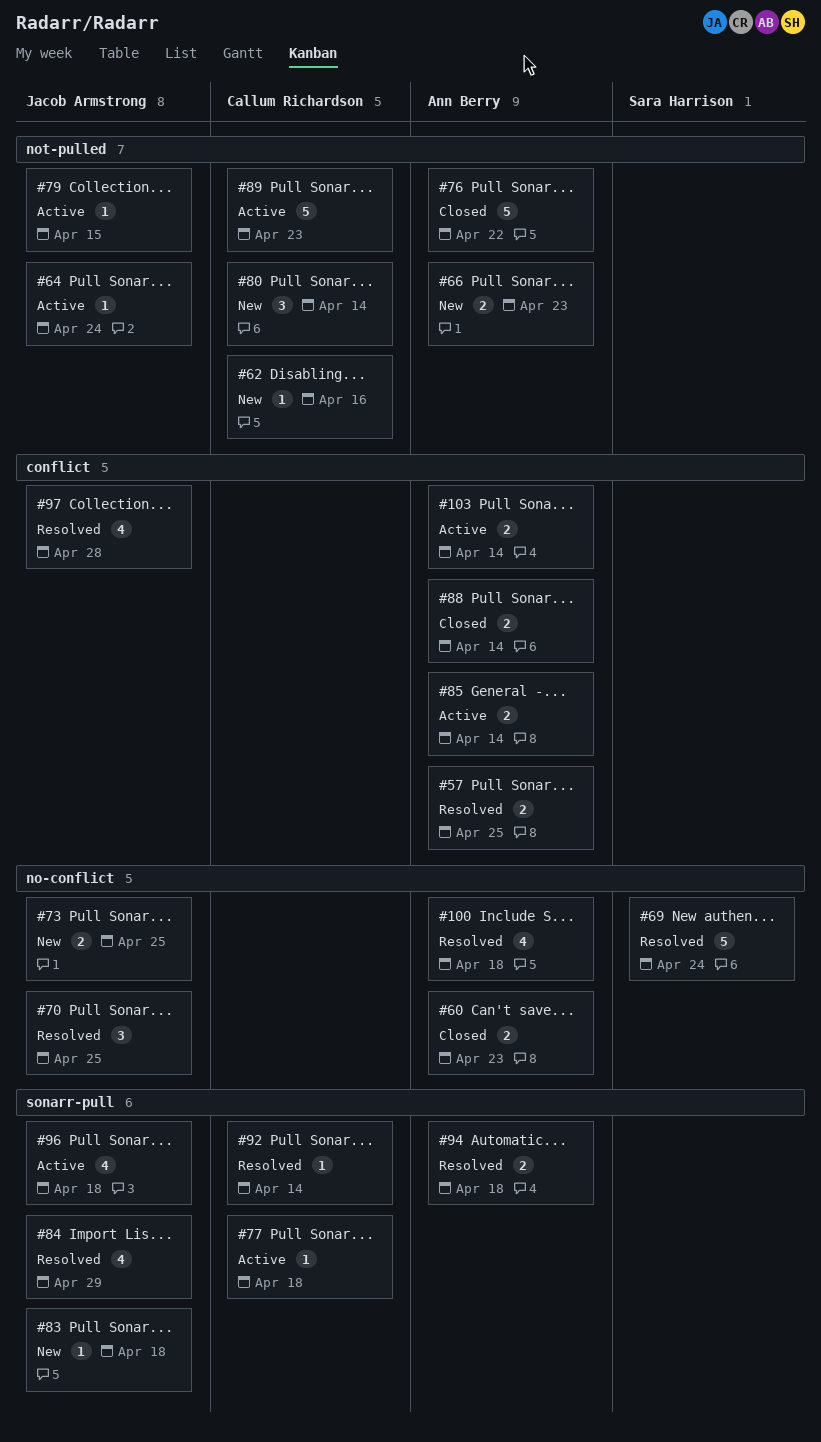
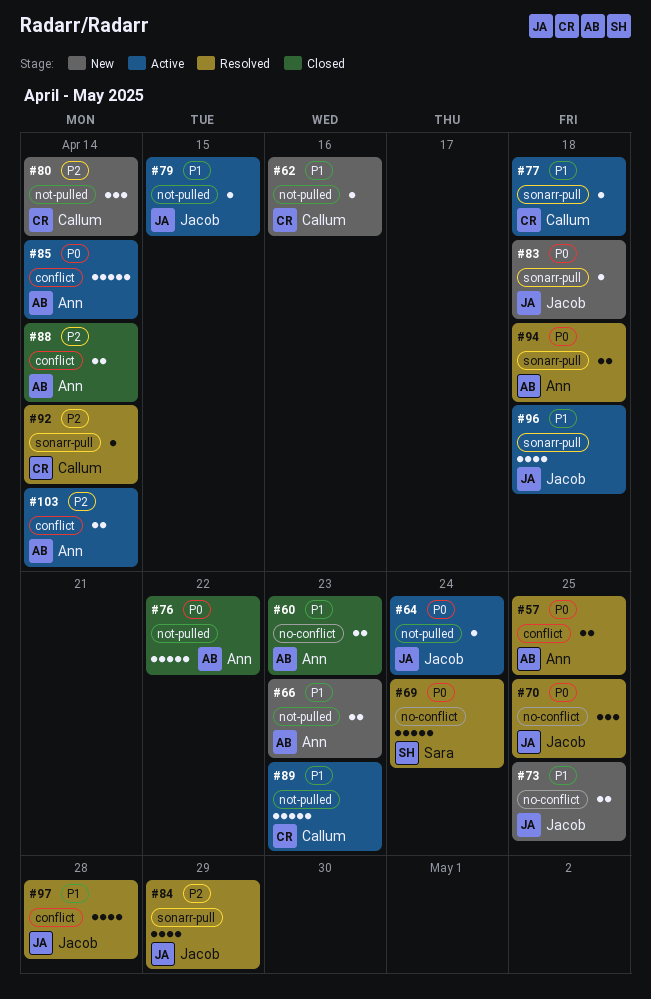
#85, estimate: 2 -> 5
#100: present -> none

